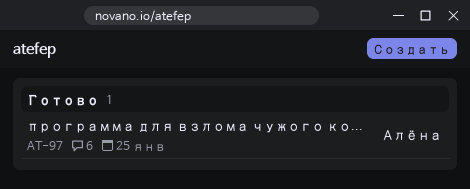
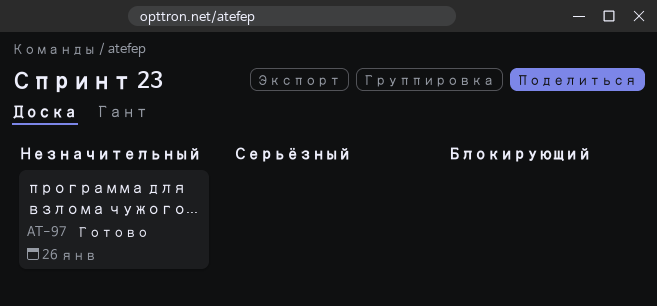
AT-97, due: Jan 25 -> Jan 26

